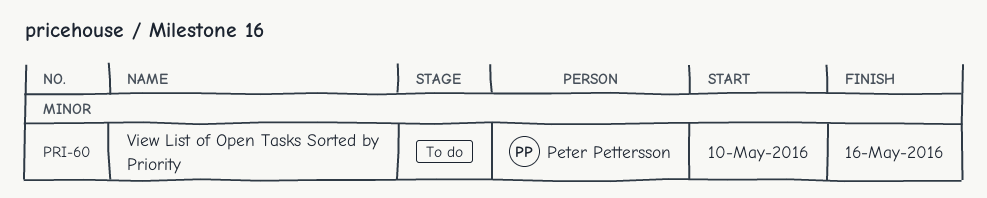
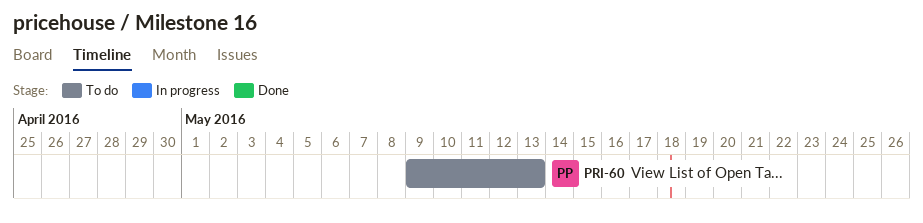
PRI-60, start: May 10 -> May 9
PRI-60, due: May 16 -> May 13

